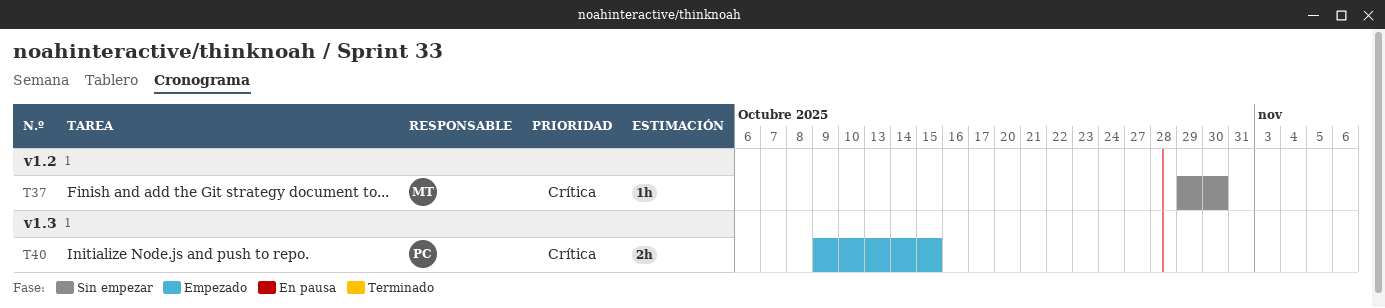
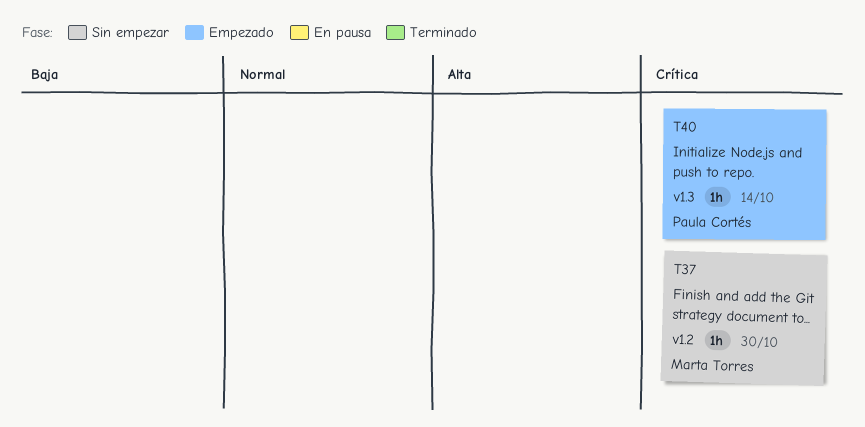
T40, estimate: 2h -> 1h
T40, due: Oct 15 -> Oct 14

